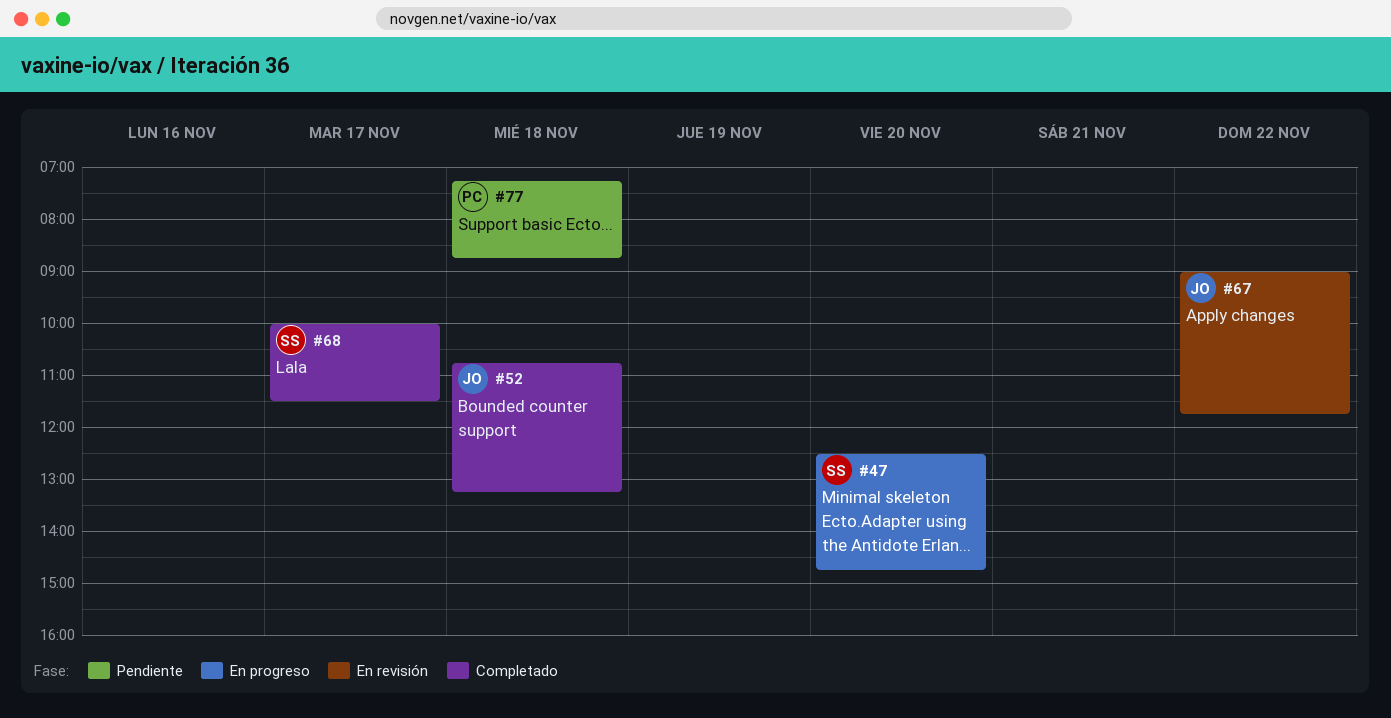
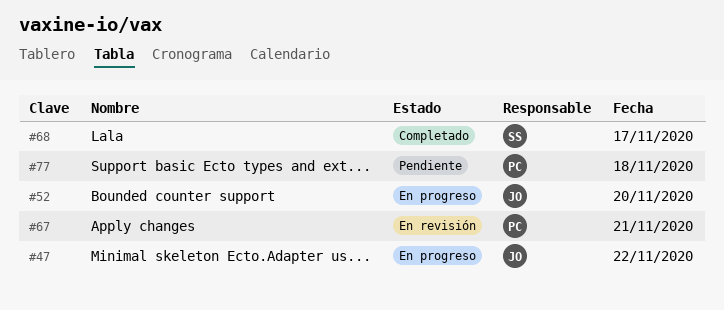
#47, owner: SS -> JO
#47, day: Nov 20 -> Nov 22
#52, status: Completado -> En progreso
#52, day: Nov 18 -> Nov 20
#67, owner: JO -> PC
#67, day: Nov 22 -> Nov 21

